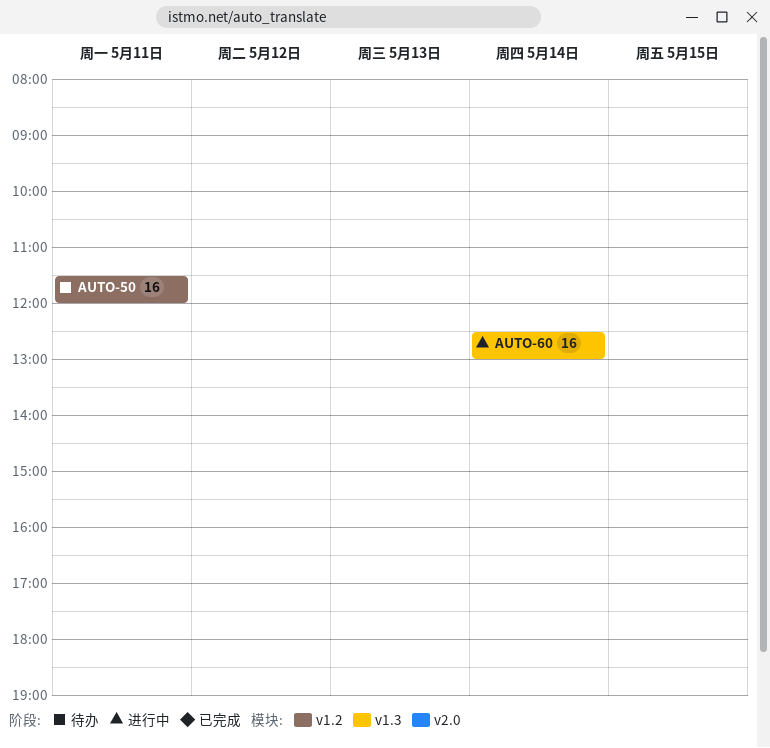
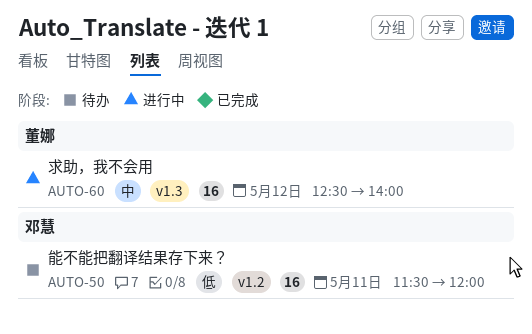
AUTO-60, day: May 14 -> May 12
AUTO-60, ends: 13:00 -> 14:00

